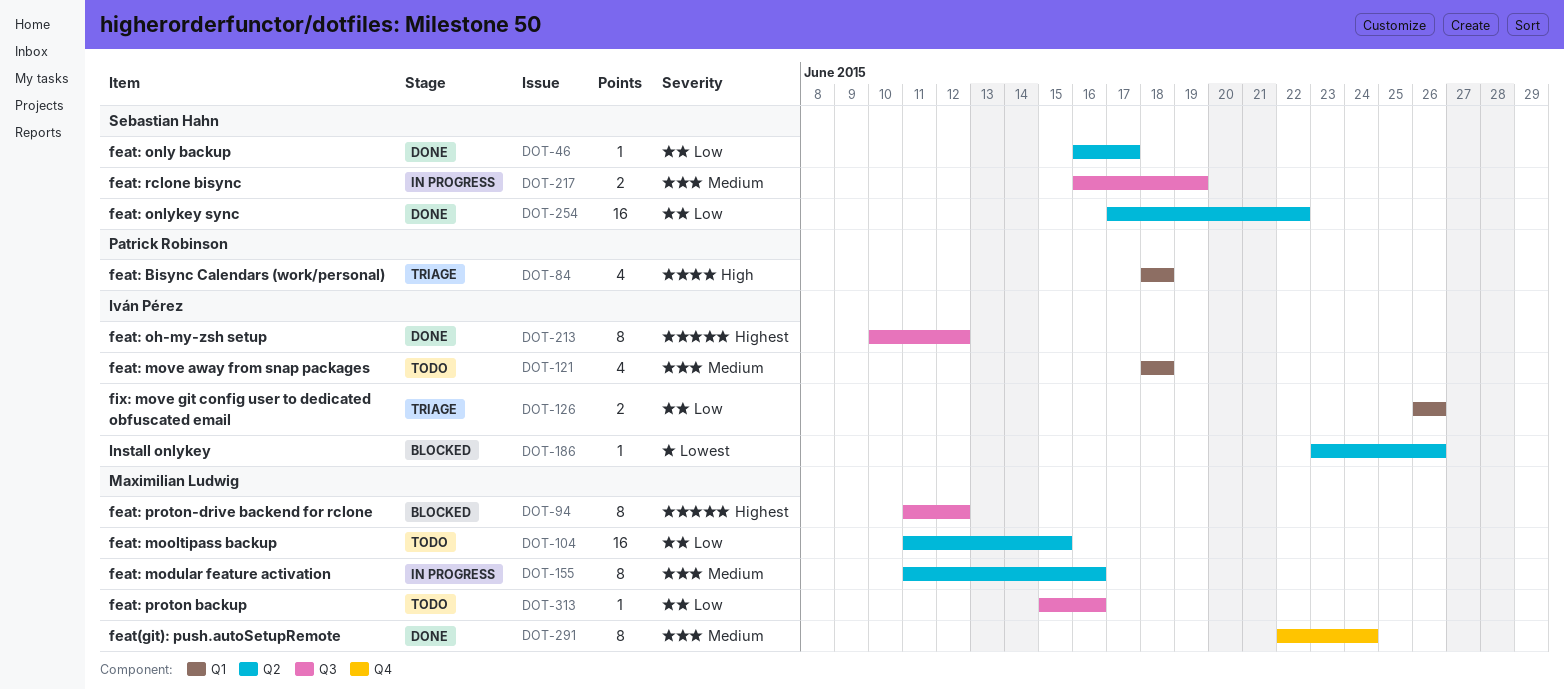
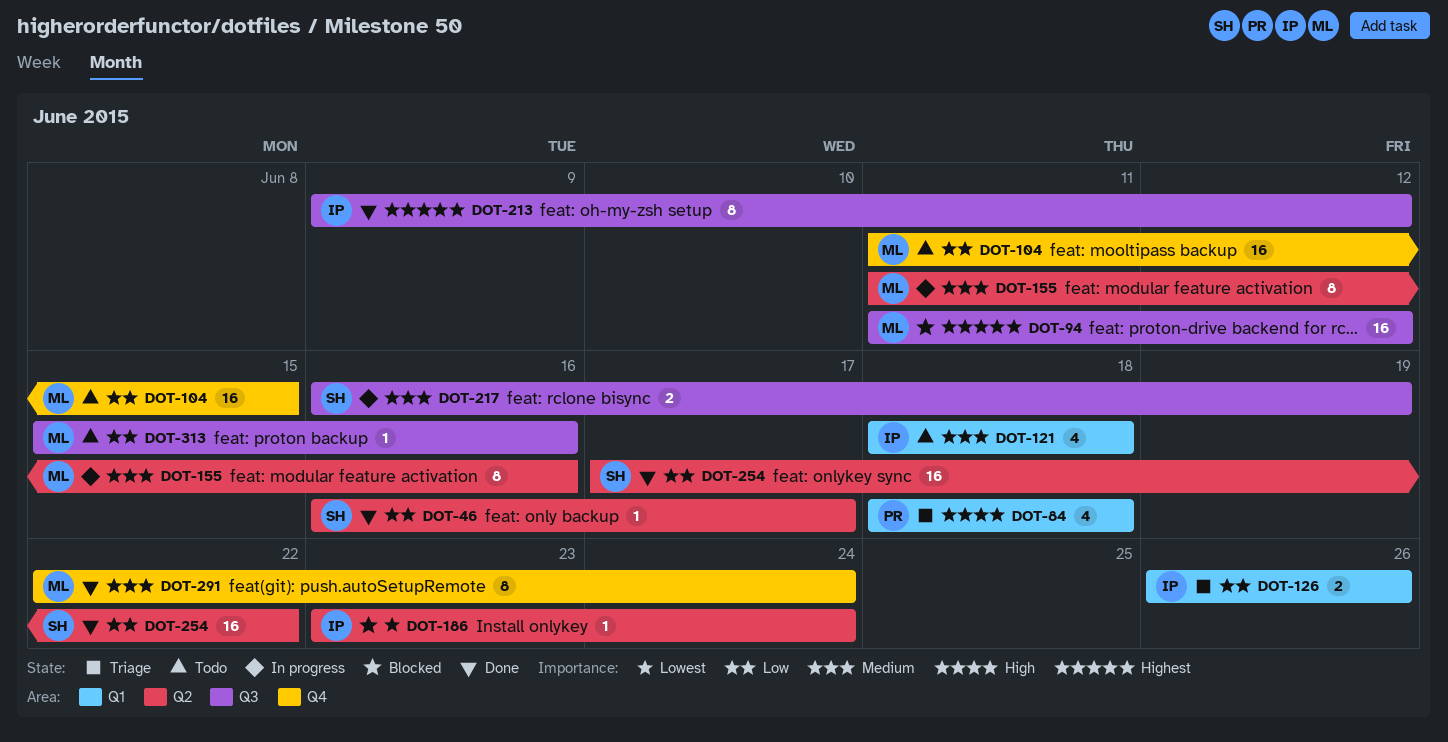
DOT-94, estimate: 8 -> 16
DOT-104, label: Q2 -> Q4
DOT-186, due: Jun 26 -> Jun 24
DOT-213, start: Jun 10 -> Jun 9

